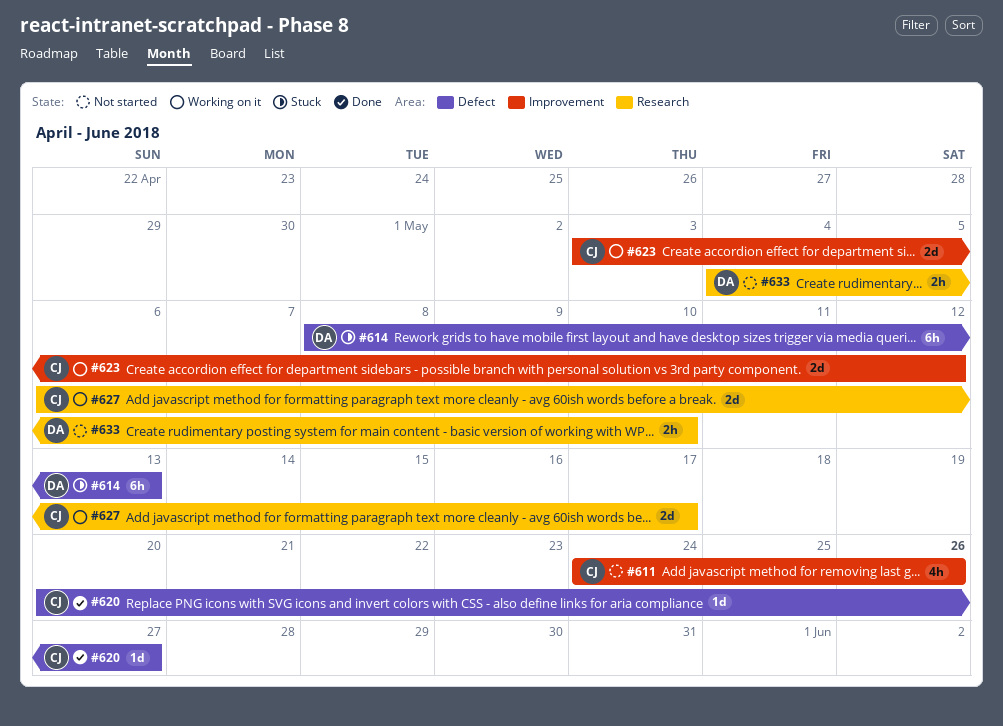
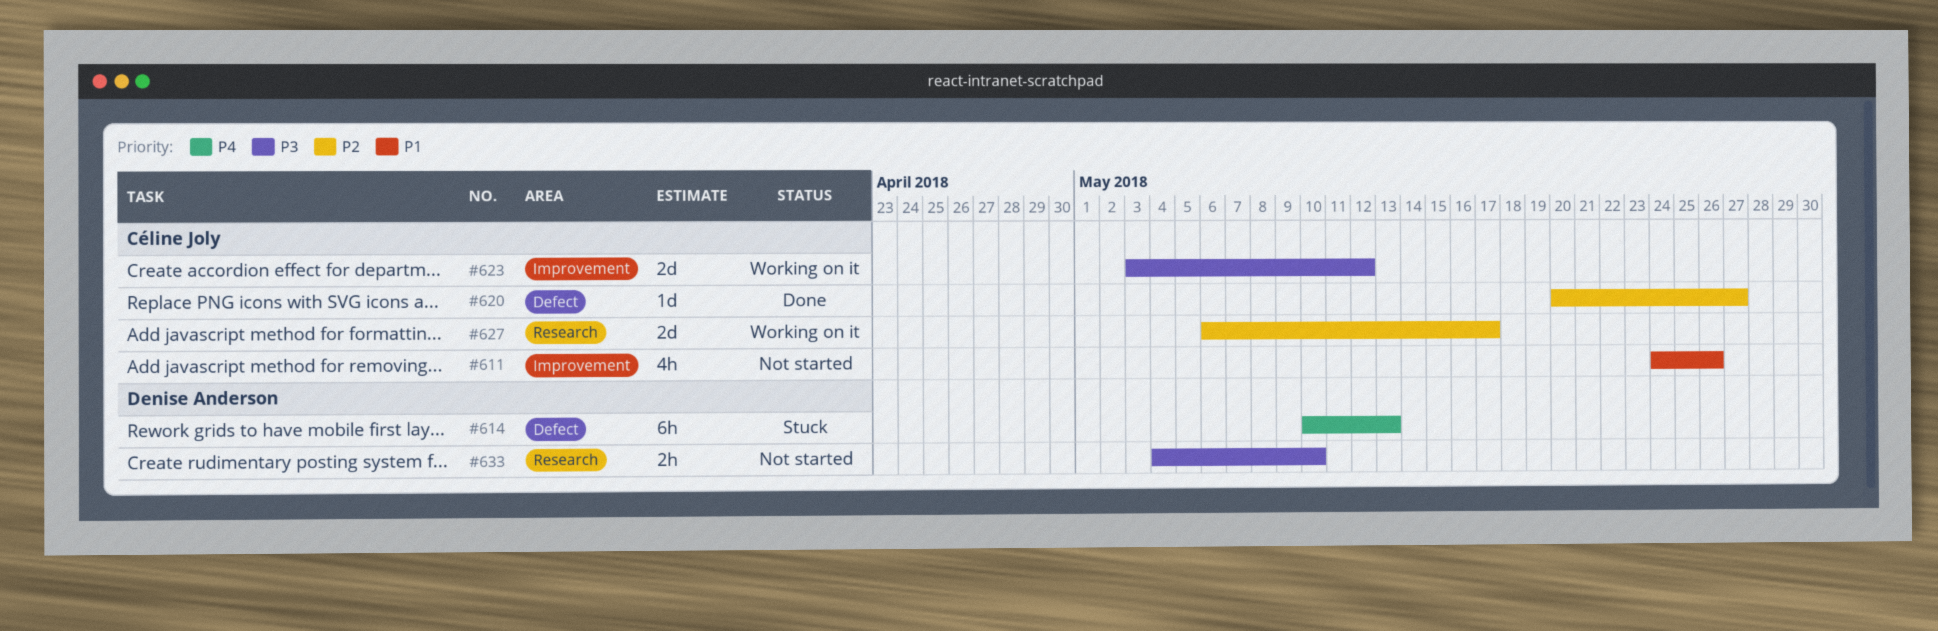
#614, start: May 8 -> May 10

